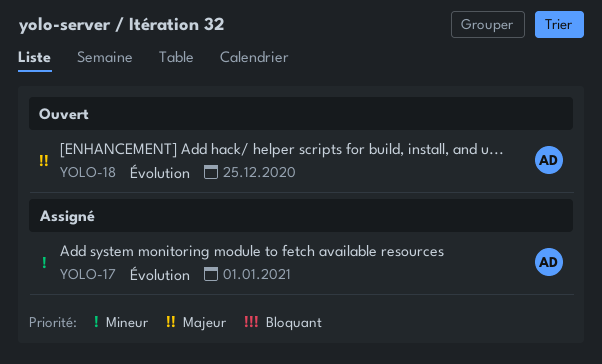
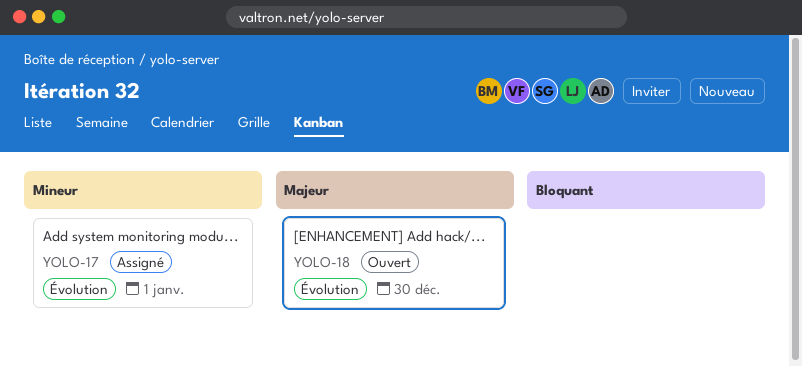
YOLO-18, due: Dec 25 -> Dec 30

